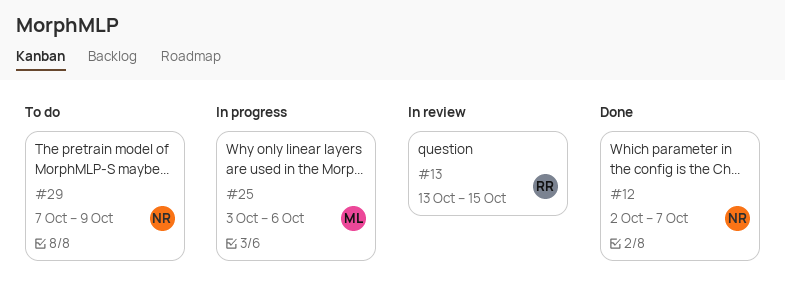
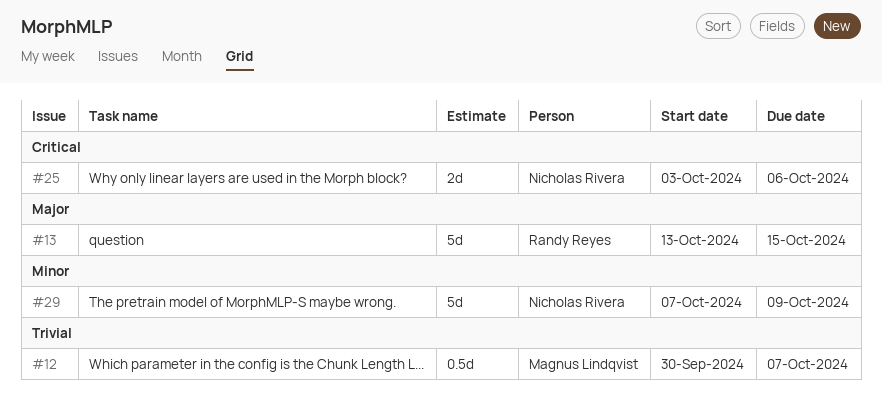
#12, owner: Nicholas Rivera -> Magnus Lindqvist
#12, start: Oct 2 -> Sep 30
#25, owner: Magnus Lindqvist -> Nicholas Rivera

